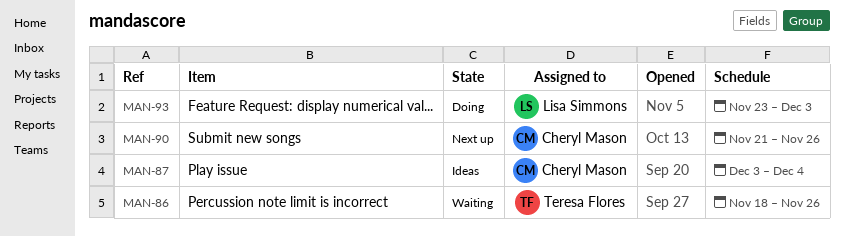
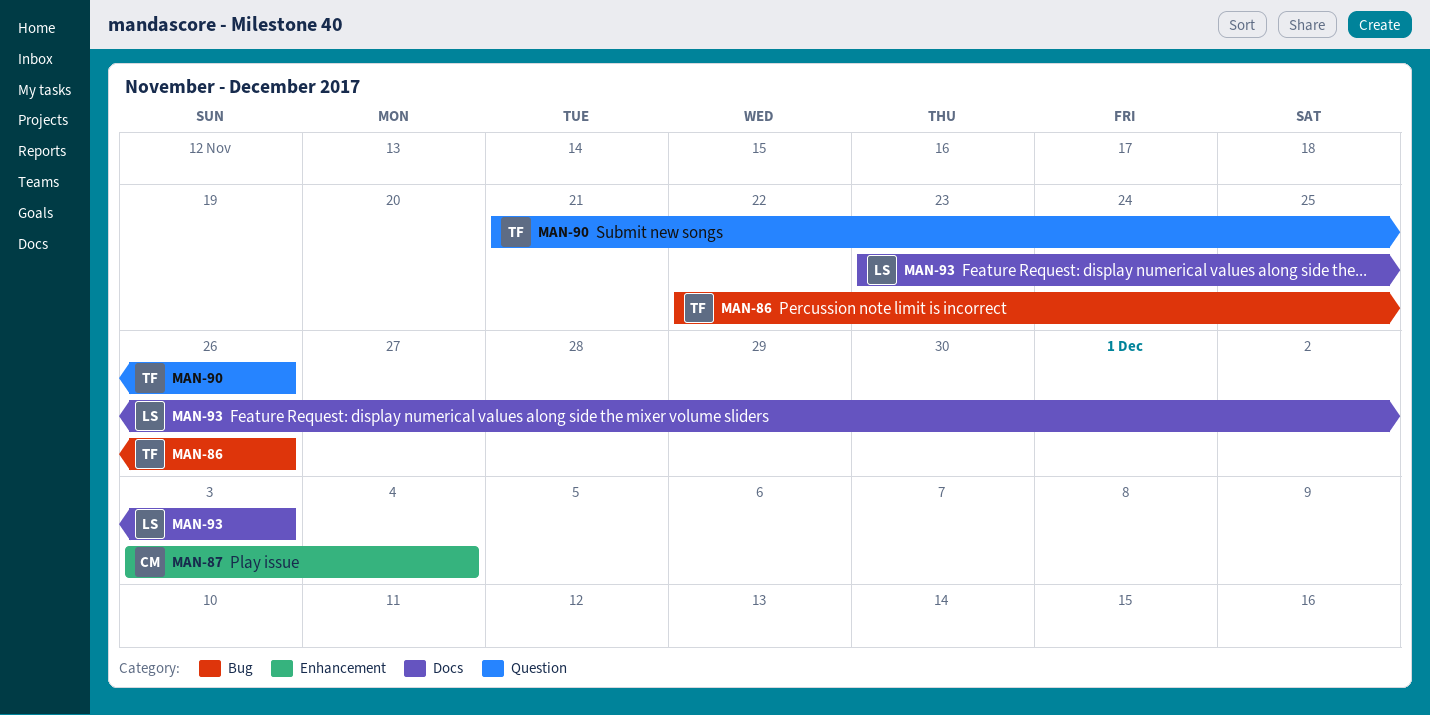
MAN-86, start: Nov 18 -> Nov 22
MAN-90, owner: Cheryl Mason -> Teresa Flores

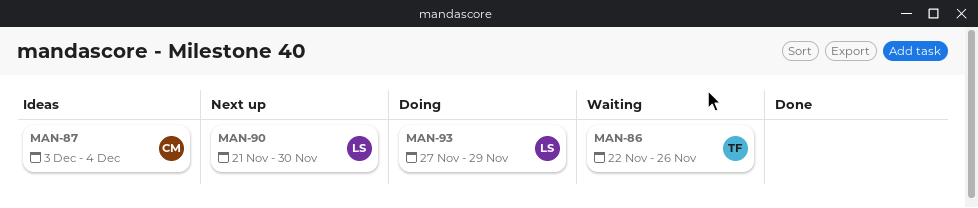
MAN-90, owner: TF -> LS
MAN-90, due: Nov 26 -> Nov 30
MAN-93, start: Nov 23 -> Nov 27
MAN-93, due: Dec 3 -> Nov 29

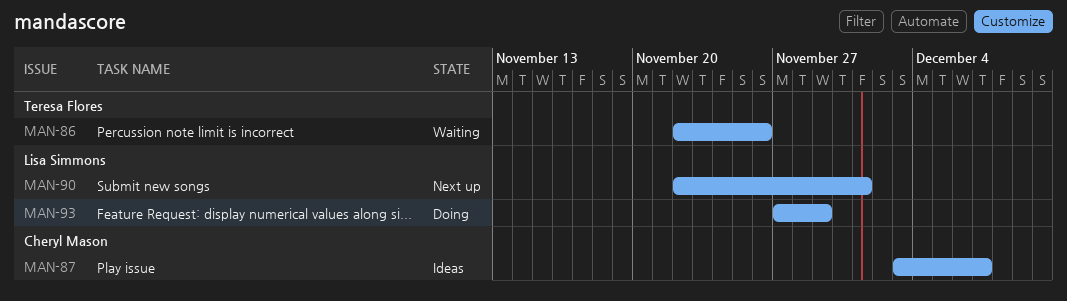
MAN-87, due: Dec 4 -> Dec 7
MAN-90, start: Nov 21 -> Nov 22
MAN-90, due: Nov 30 -> Dec 1

